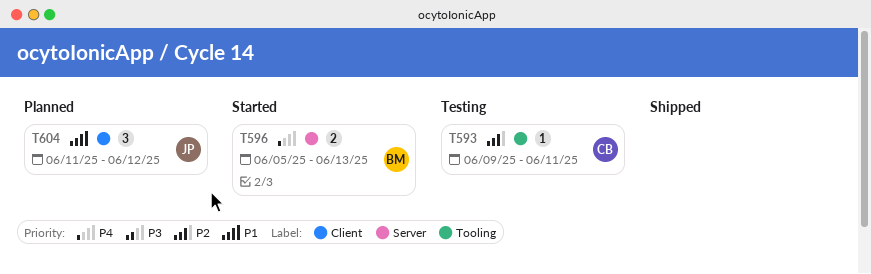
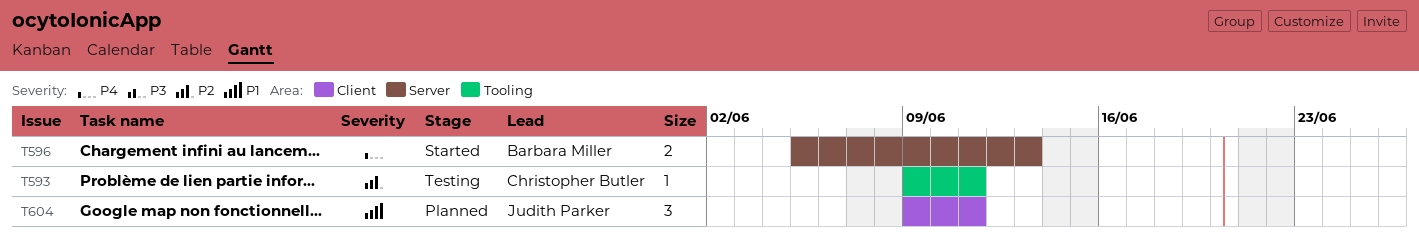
T604, start: Jun 11 -> Jun 9
T604, due: Jun 12 -> Jun 11

